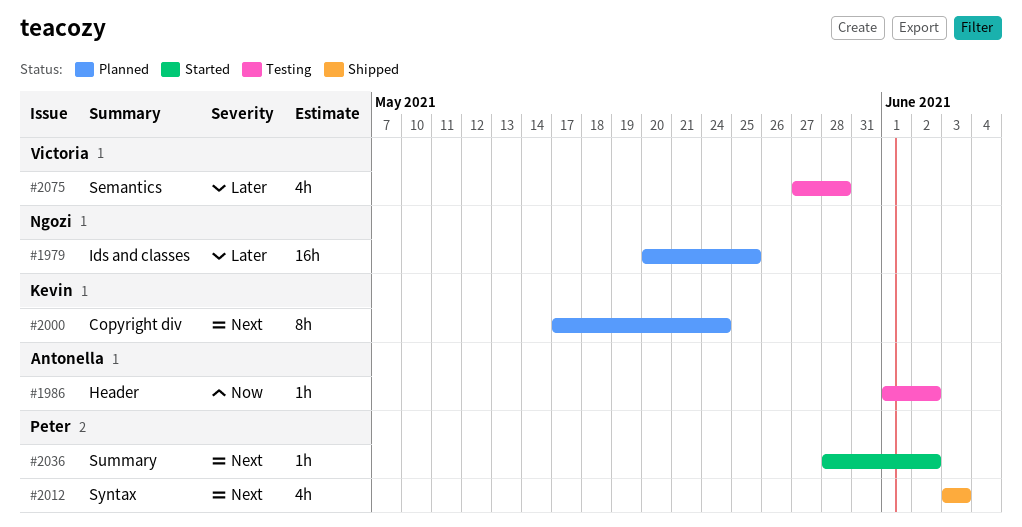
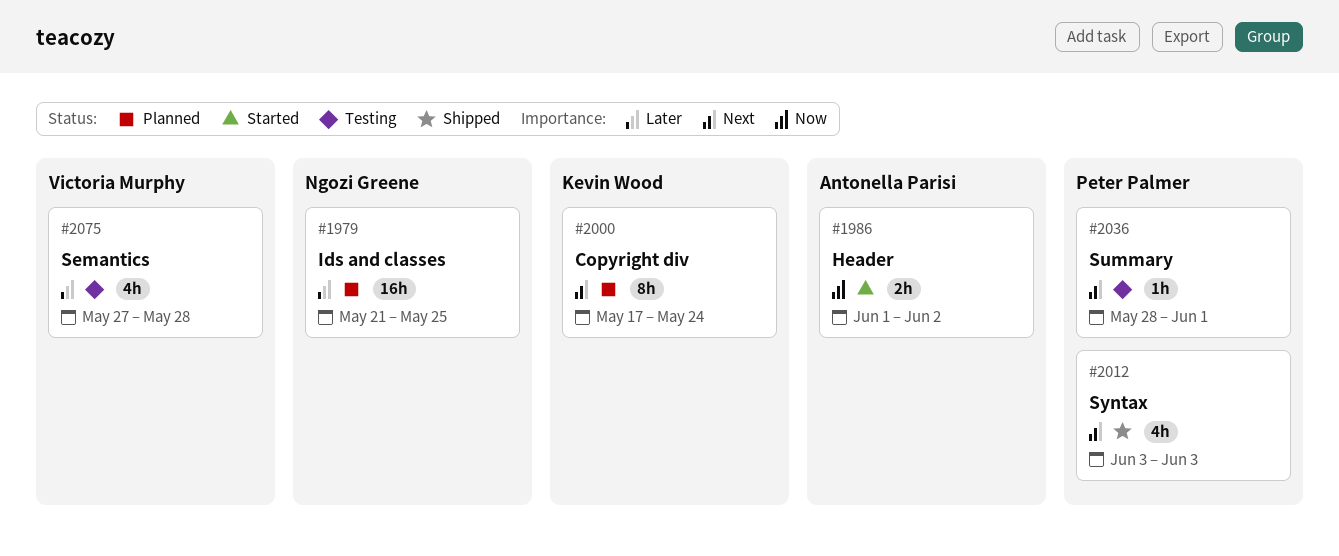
#1979, start: May 20 -> May 21
#1986, status: Testing -> Started
#1986, estimate: 1h -> 2h
#2036, status: Started -> Testing
#2036, due: Jun 2 -> Jun 1

